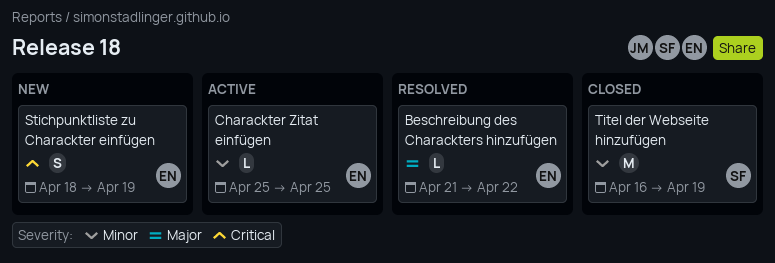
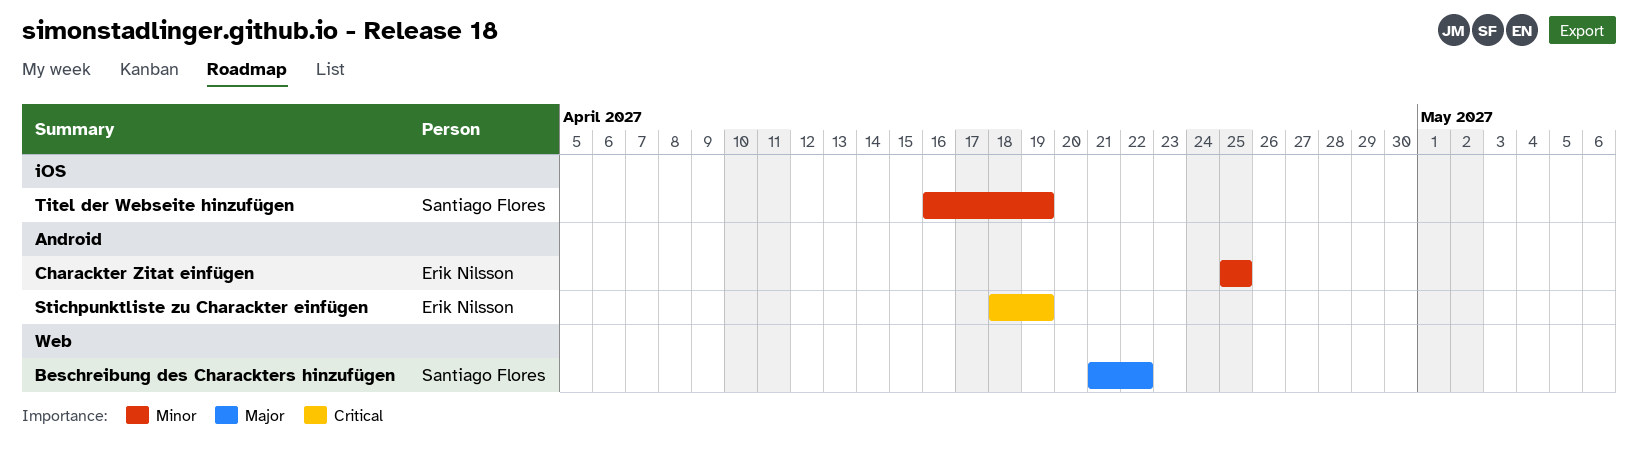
Beschreibung des Charackters hinzufügen, owner: Erik Nilsson -> Santiago Flores

